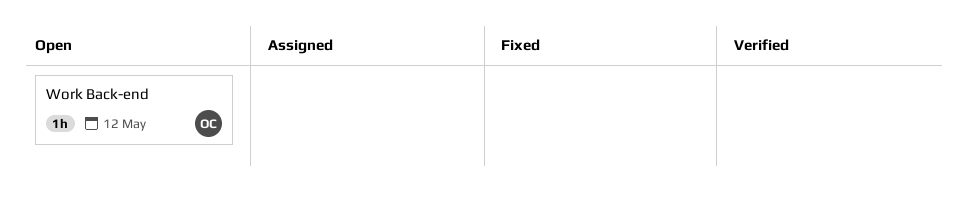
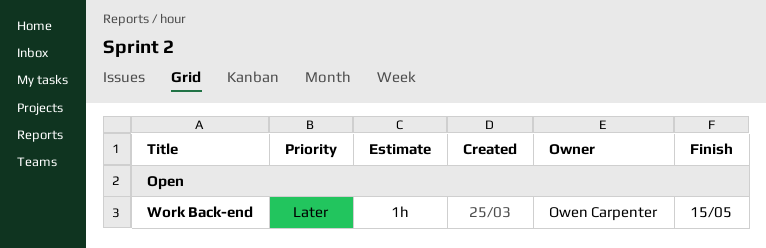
Work Back-end, due: May 12 -> May 15

